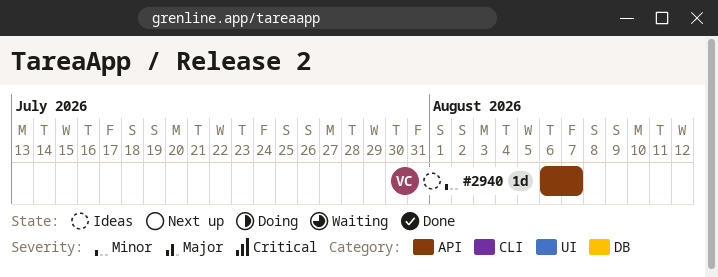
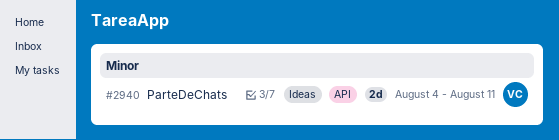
#2940, estimate: 1d -> 2d
#2940, start: Aug 6 -> Aug 4
#2940, due: Aug 7 -> Aug 11

